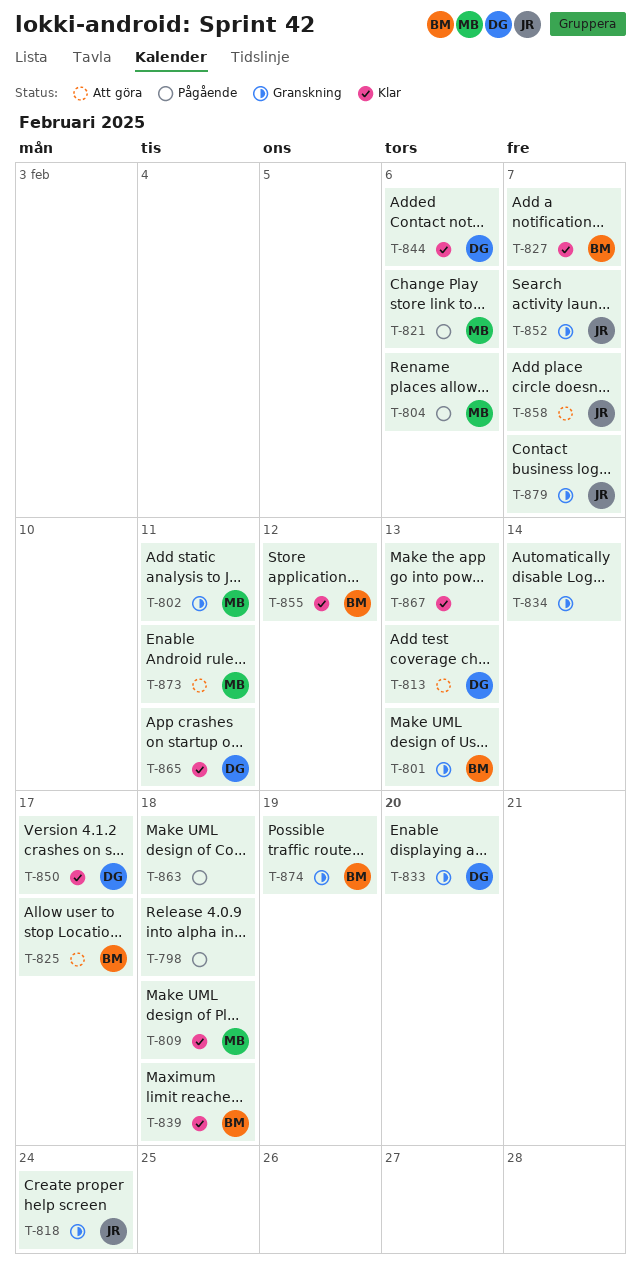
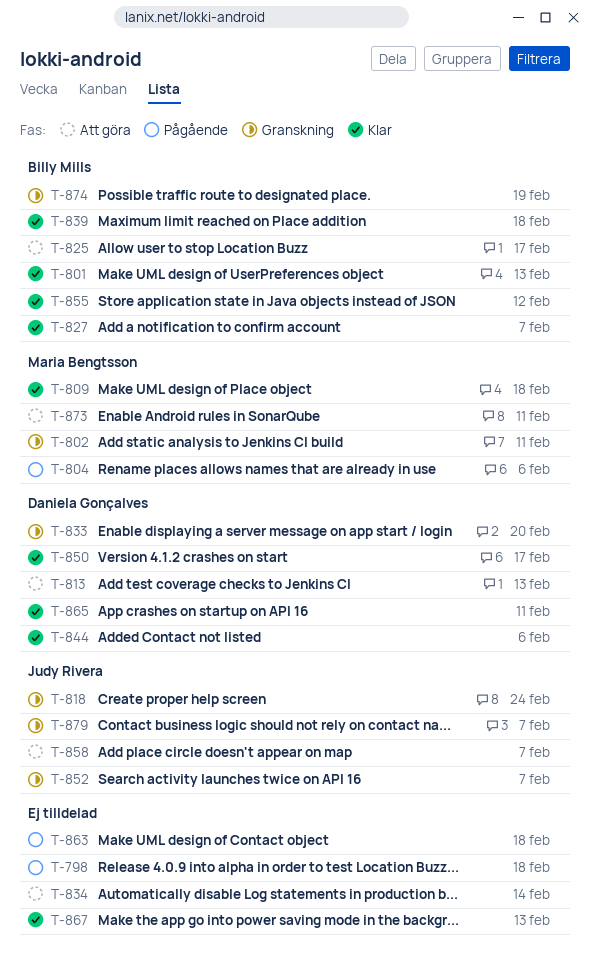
T-801, status: Granskning -> Klar
T-821: present -> none
T-834, status: Granskning -> Att göra

